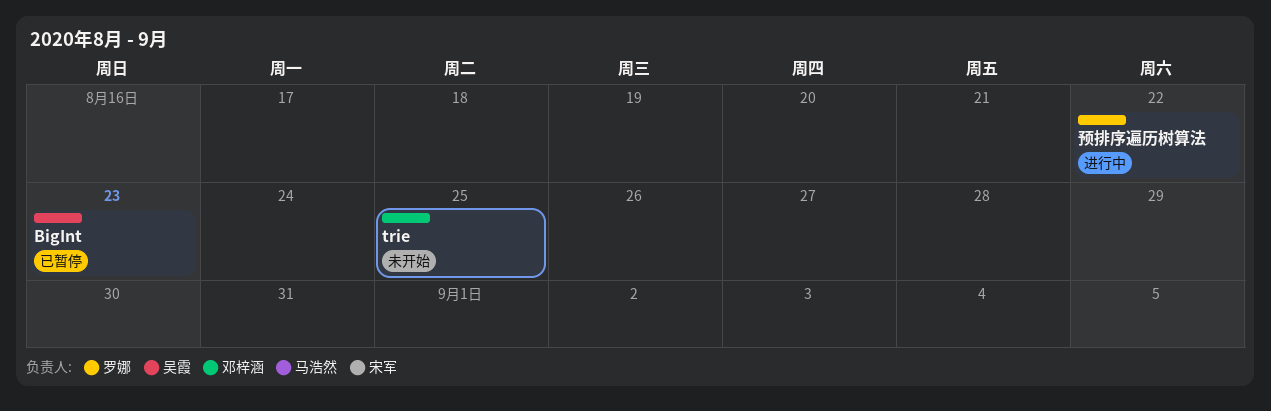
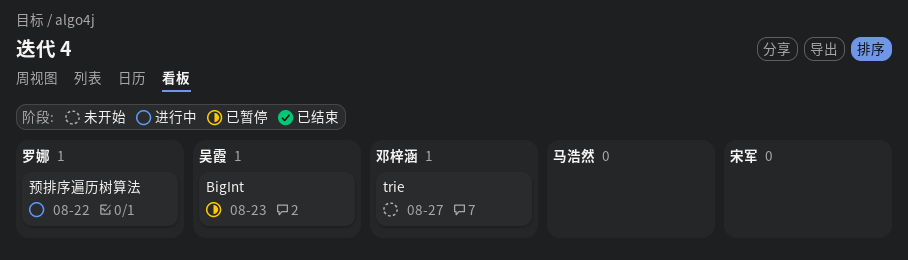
trie, due: Aug 25 -> Aug 27

